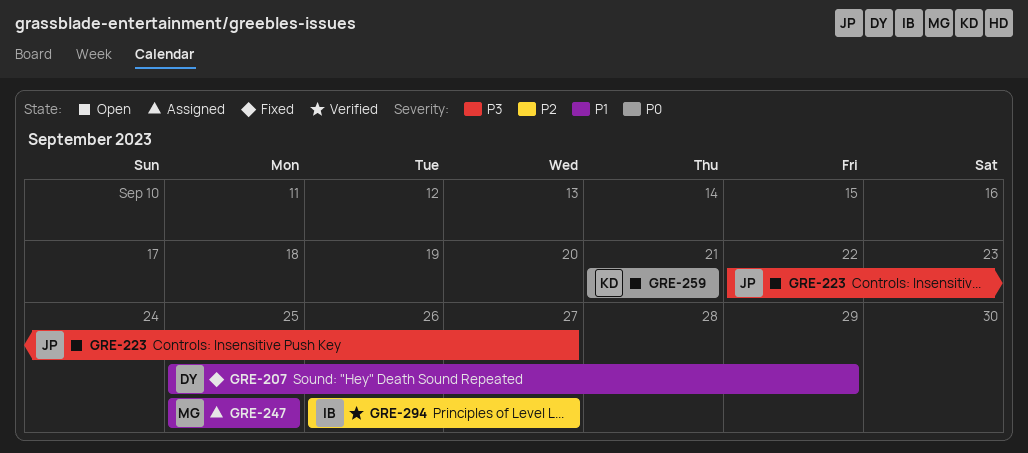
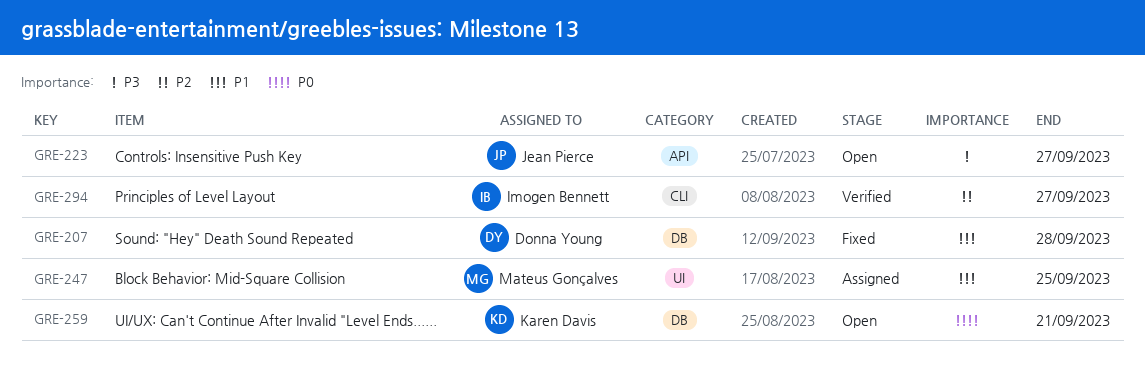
GRE-207, due: Sep 29 -> Sep 28

